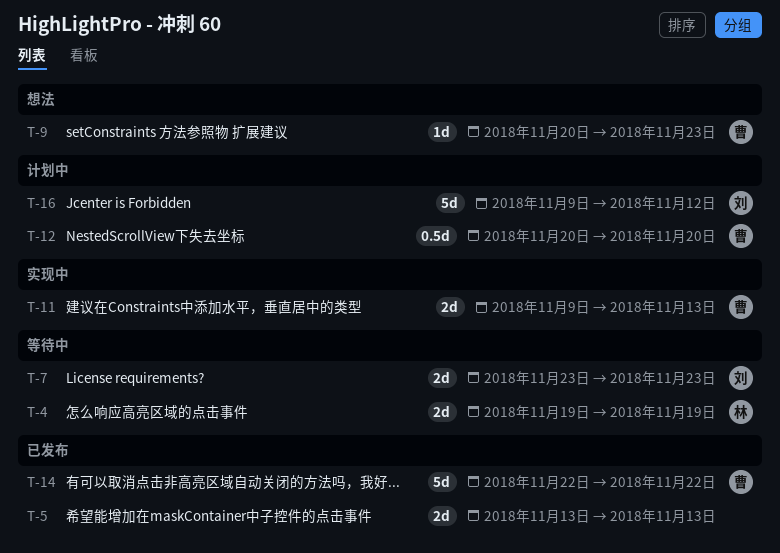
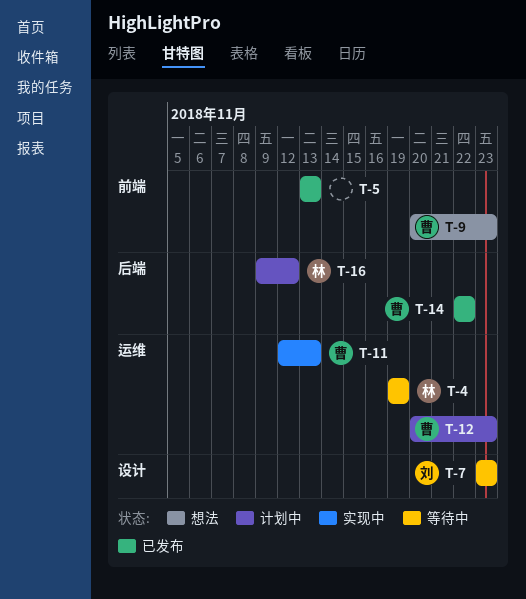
T-11, start: Nov 9 -> Nov 12
T-12, due: Nov 20 -> Nov 23
T-16, owner: 刘 -> 林

